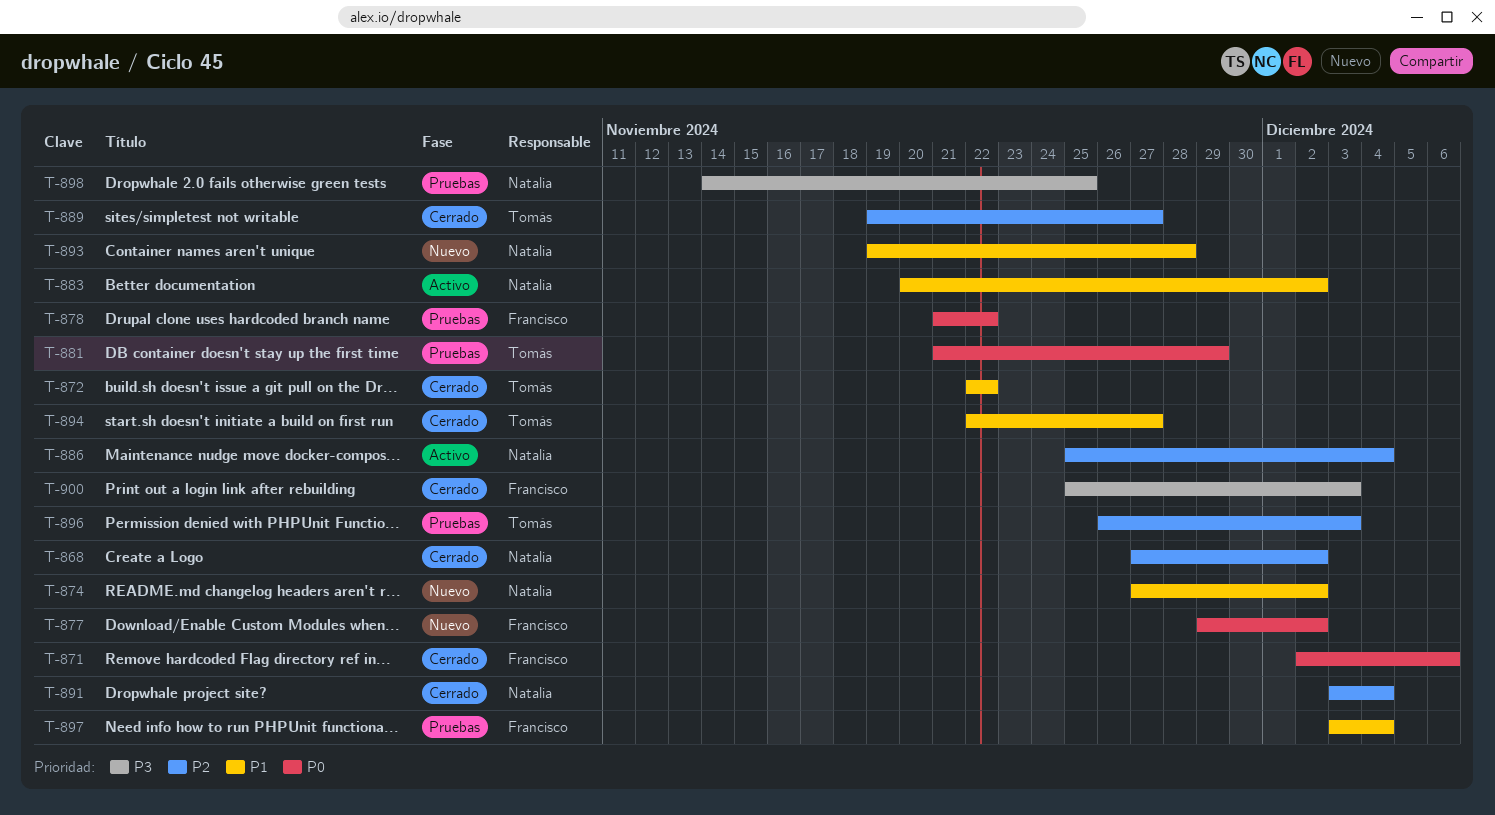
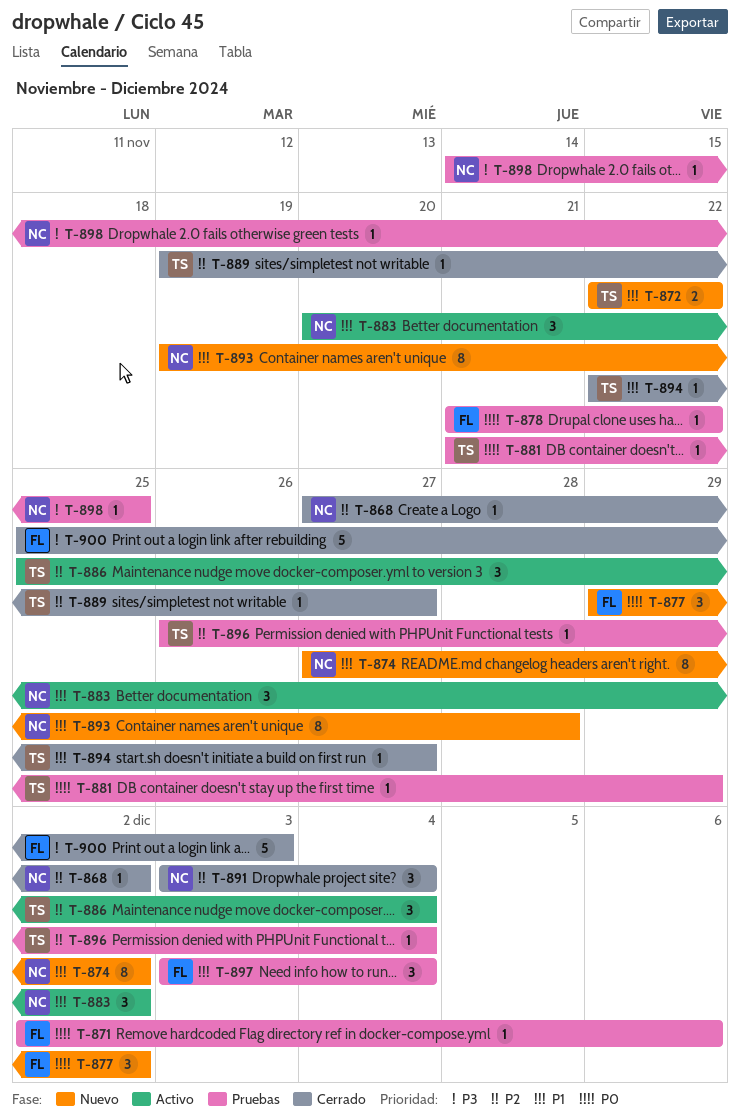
T-871, status: Cerrado -> Pruebas
T-872, status: Cerrado -> Nuevo
T-886, owner: Natalia -> Tomás
T-896, due: Dec 3 -> Dec 4

